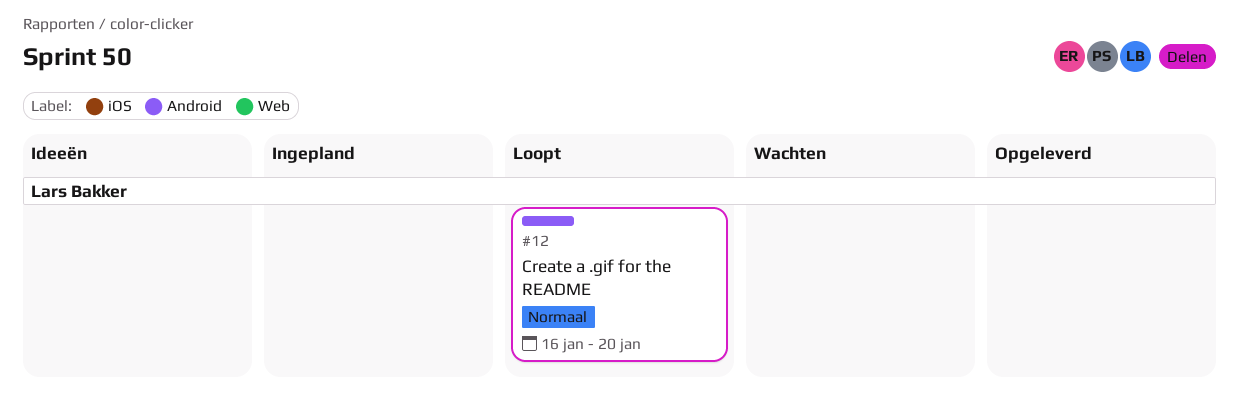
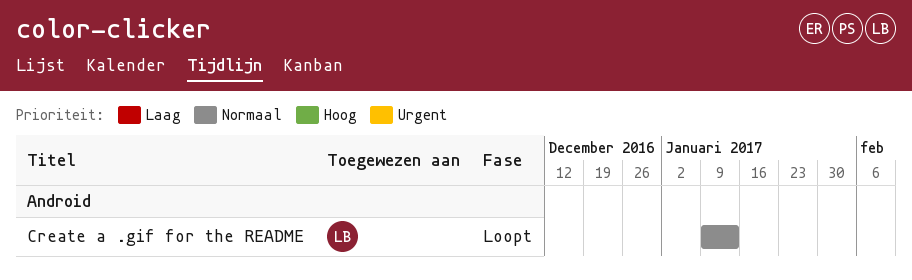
Create a .gif for the README, start: Jan 16 -> Jan 9
Create a .gif for the README, due: Jan 20 -> Jan 13

